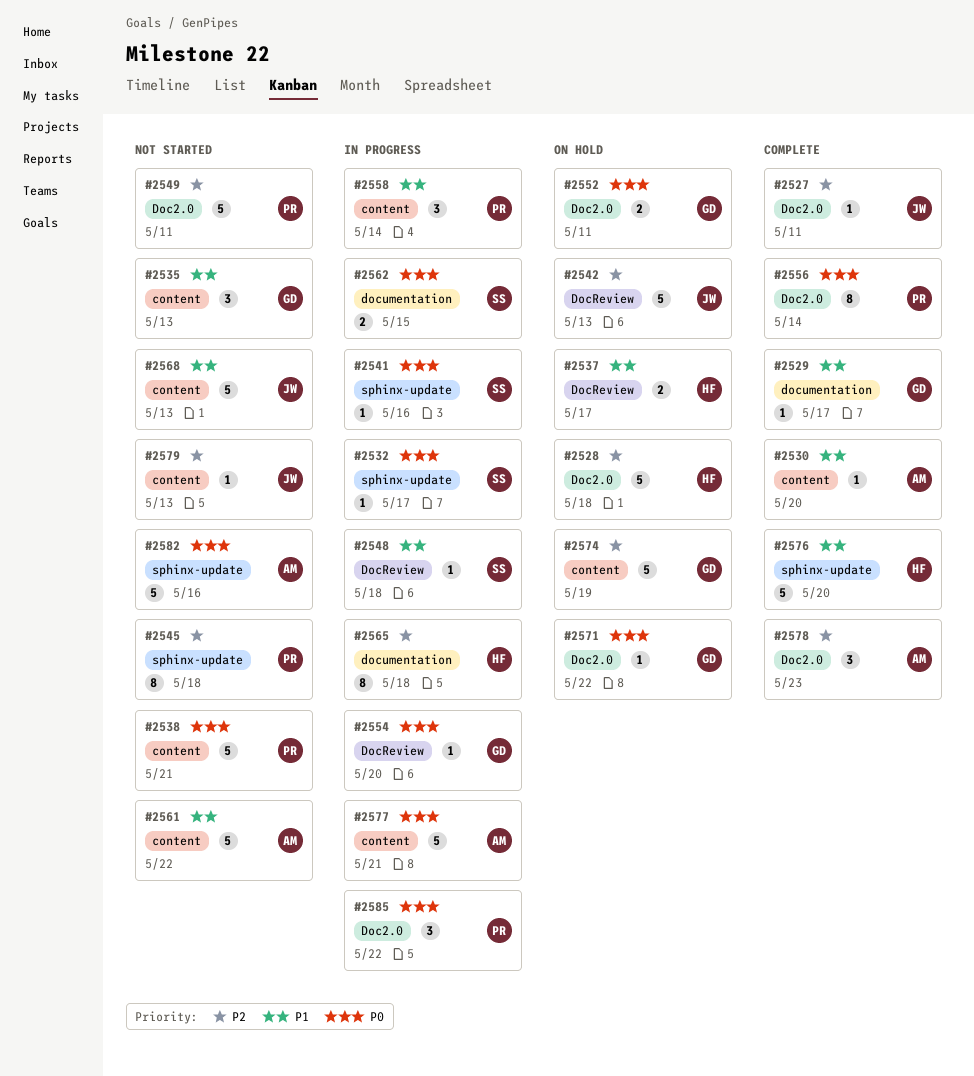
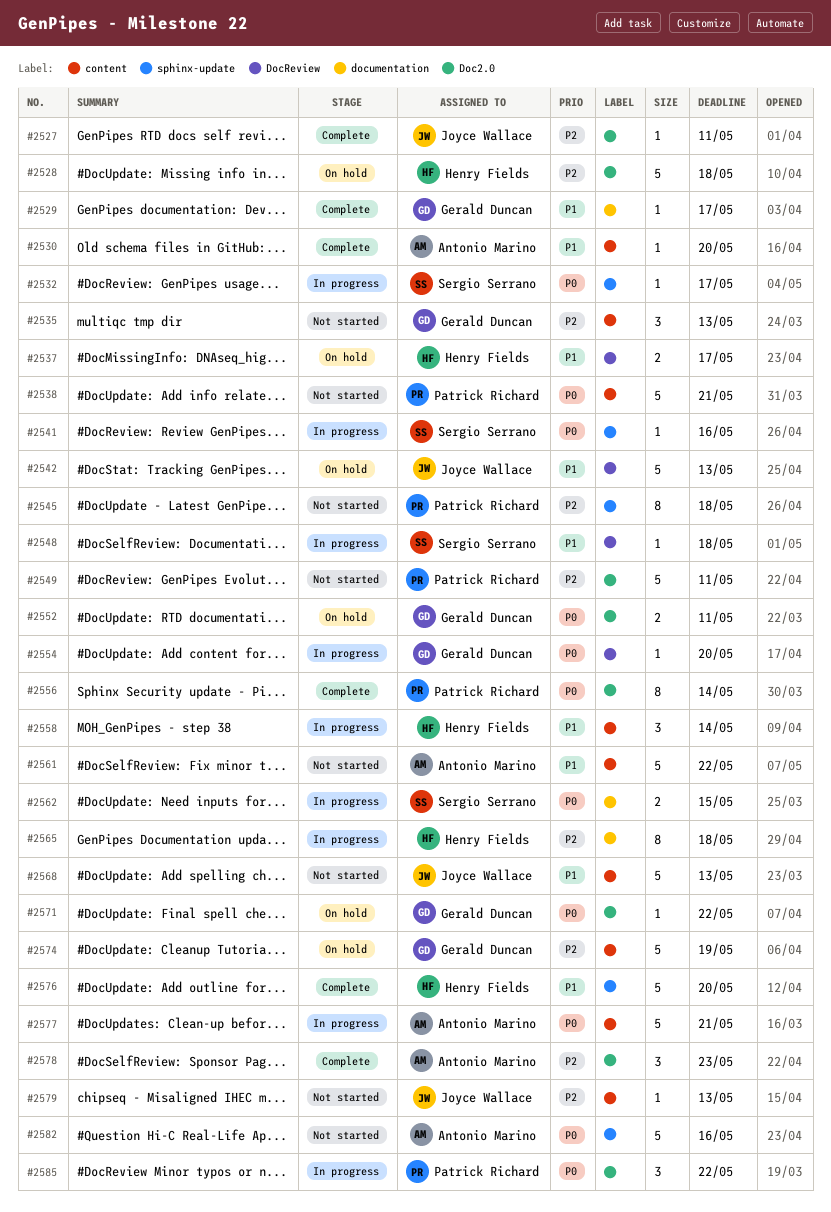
#2535, priority: P1 -> P2
#2542, priority: P2 -> P1
#2558, owner: Patrick Richard -> Henry Fields

